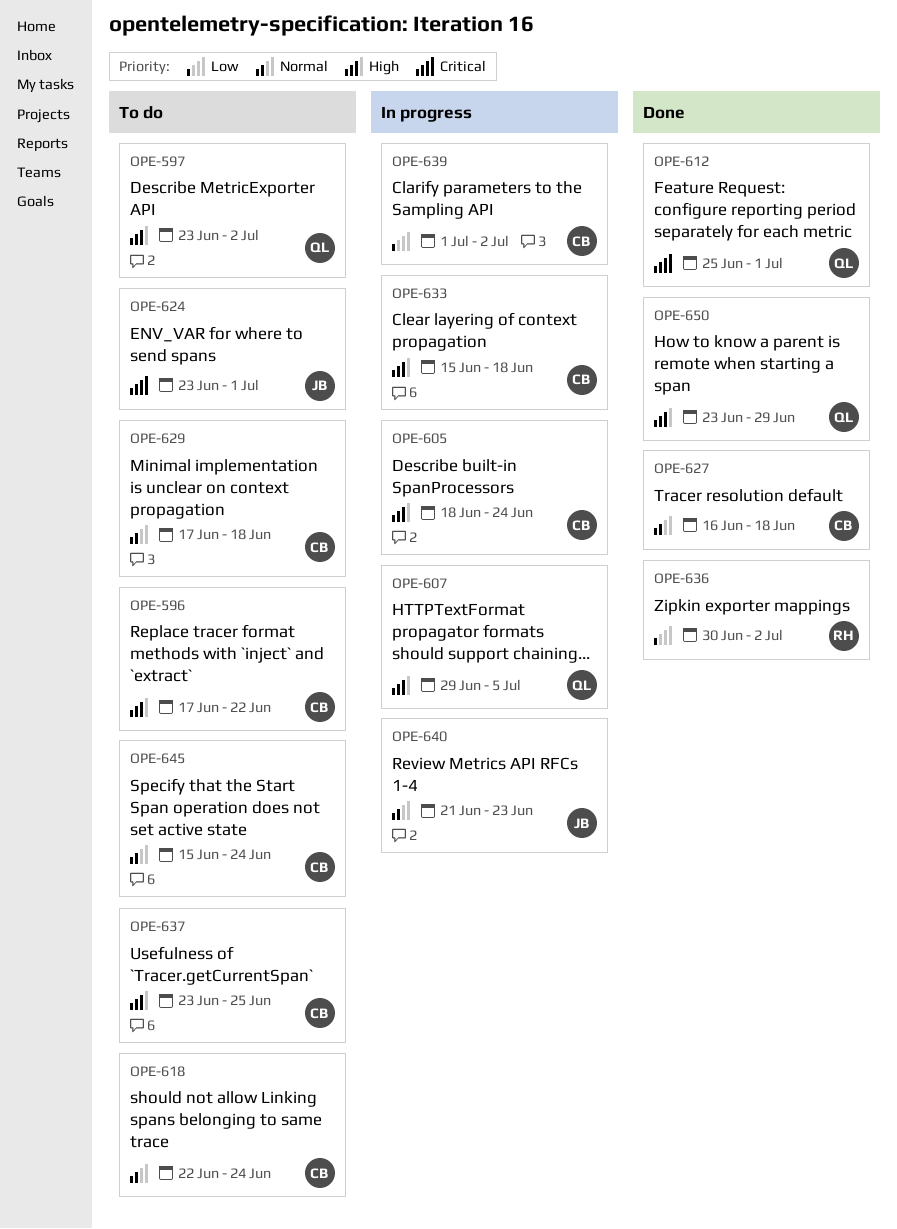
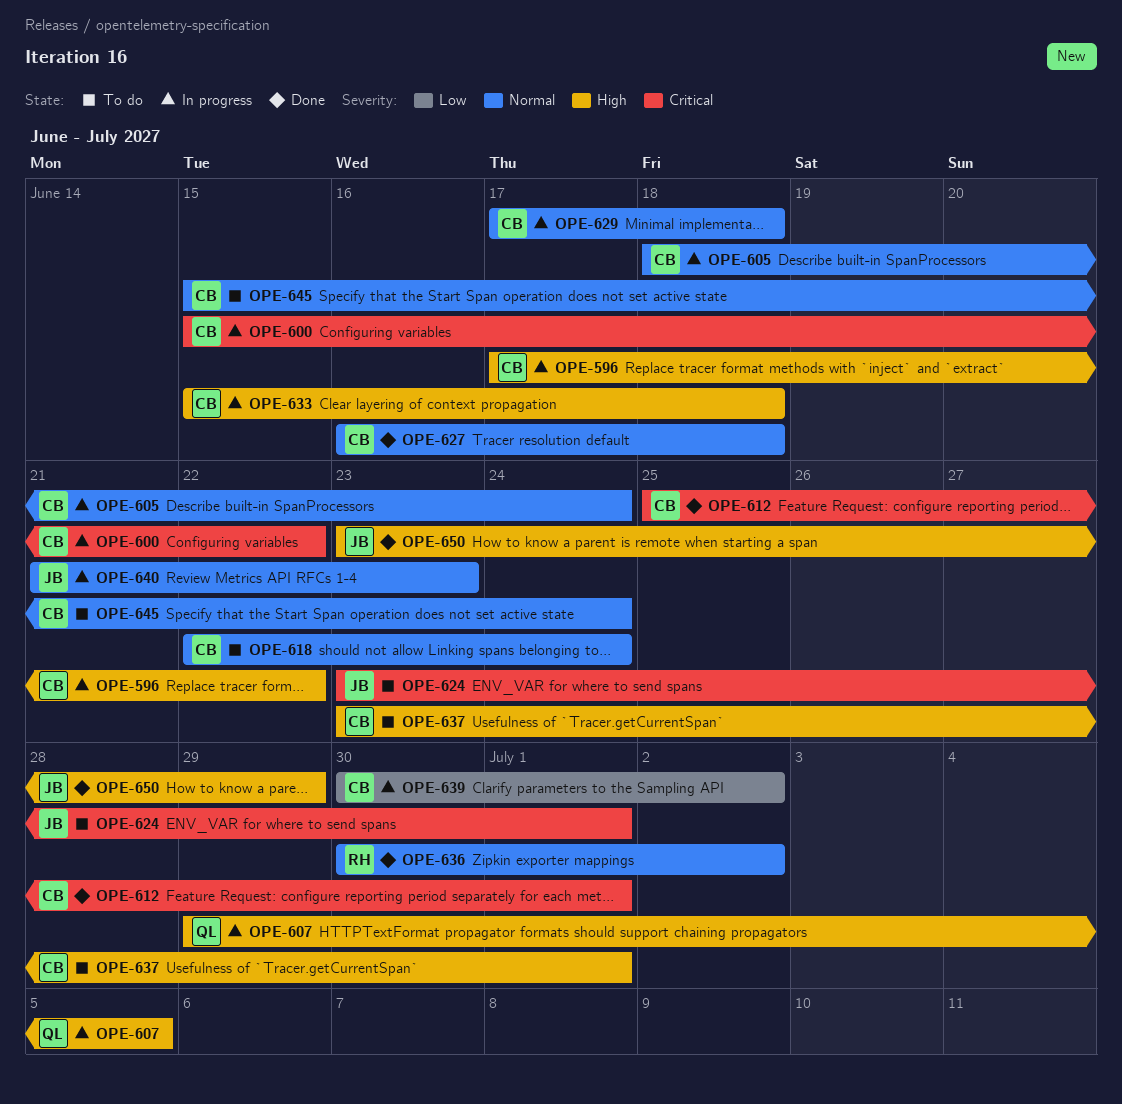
OPE-596, status: To do -> In progress
OPE-597: present -> none
OPE-600: none -> present
OPE-605, priority: High -> Normal
OPE-612, owner: QL -> CB
OPE-629, status: To do -> In progress
OPE-636, priority: Low -> Normal
OPE-637, due: Jun 25 -> Jul 1
OPE-639, start: Jul 1 -> Jun 30
OPE-650, owner: QL -> JB

